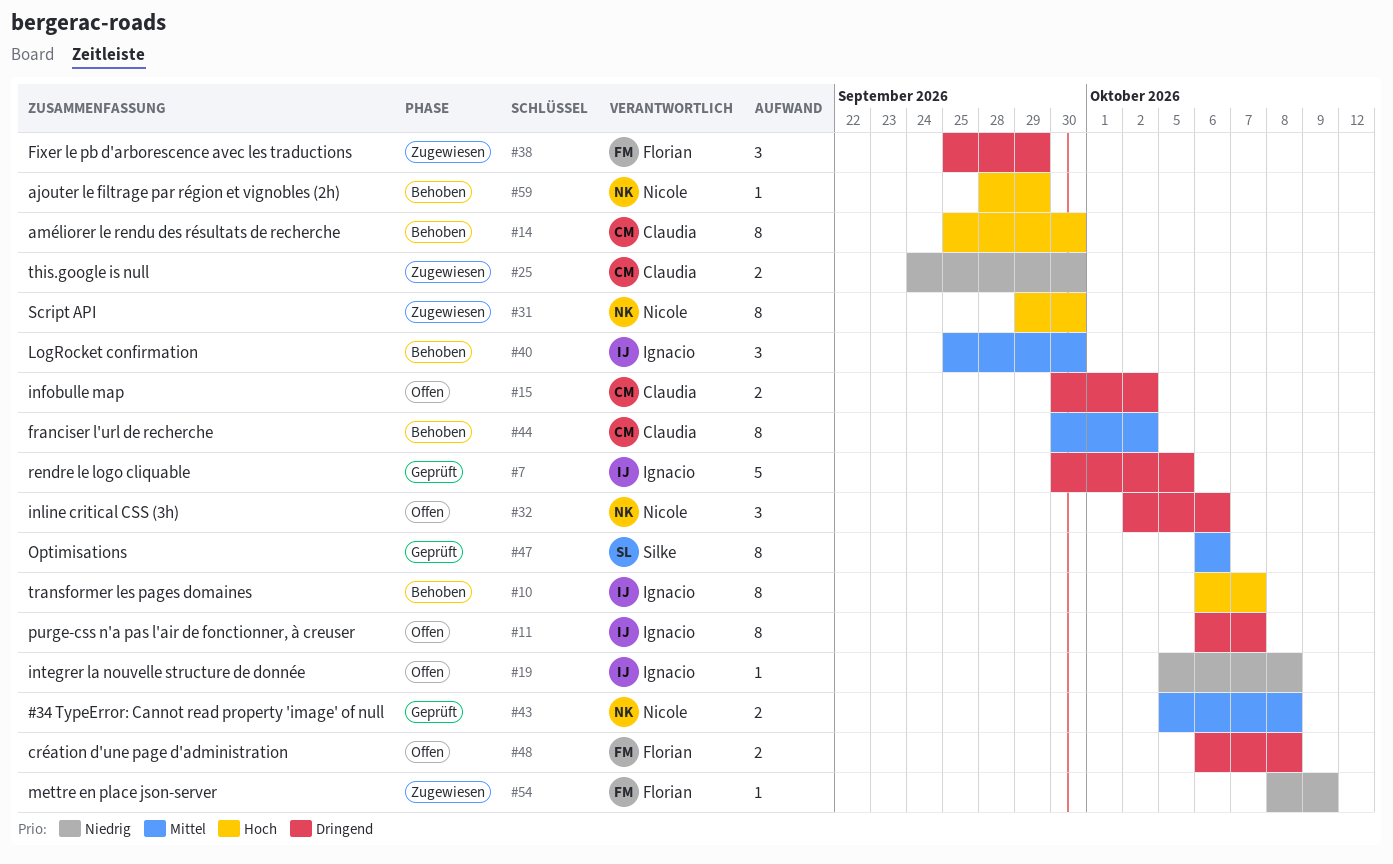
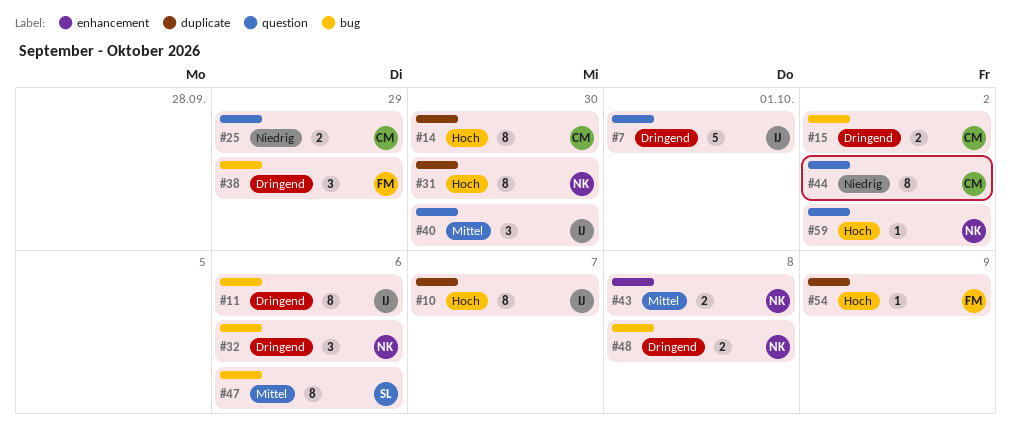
#7, due: Oct 5 -> Oct 1
#11, due: Oct 7 -> Oct 6
#19: present -> none
#25, due: Sep 30 -> Sep 29
#44, priority: Mittel -> Niedrig
#48, owner: Florian -> Nicole
#54, priority: Niedrig -> Hoch
#59, due: Sep 29 -> Oct 2

